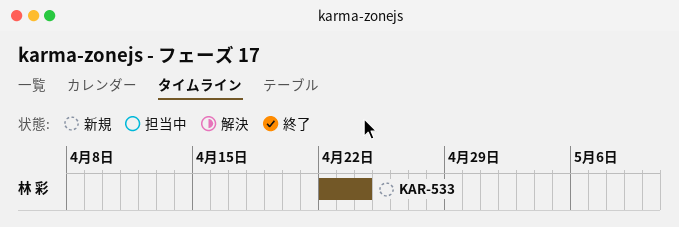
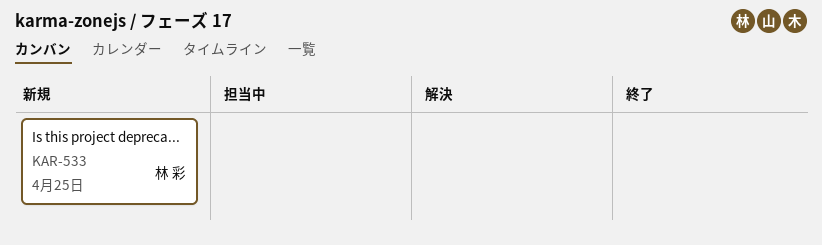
KAR-533, due: Apr 24 -> Apr 25

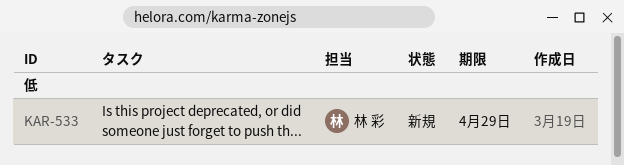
KAR-533, due: Apr 25 -> Apr 29

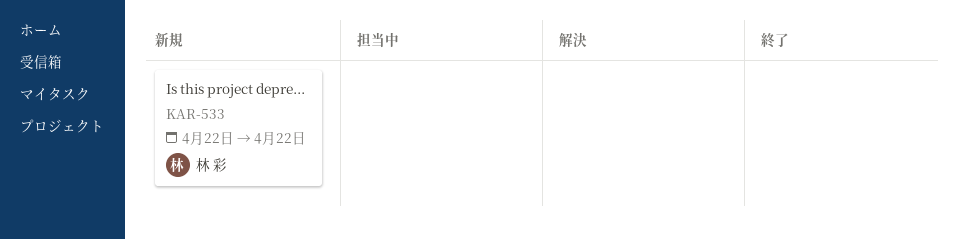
KAR-533, due: Apr 29 -> Apr 22

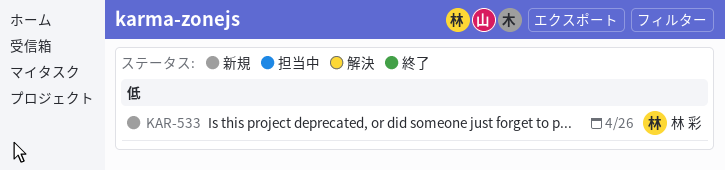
KAR-533, due: Apr 22 -> Apr 26

